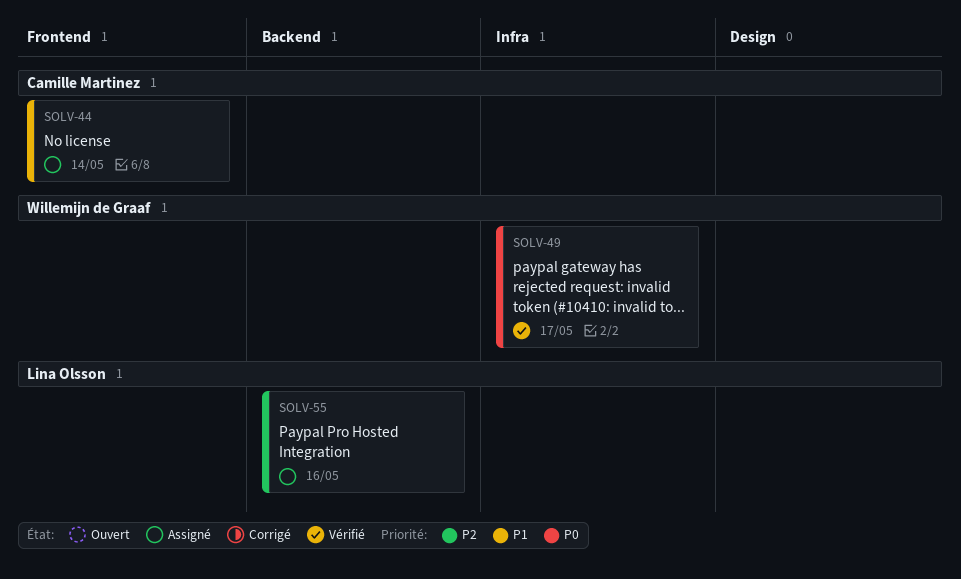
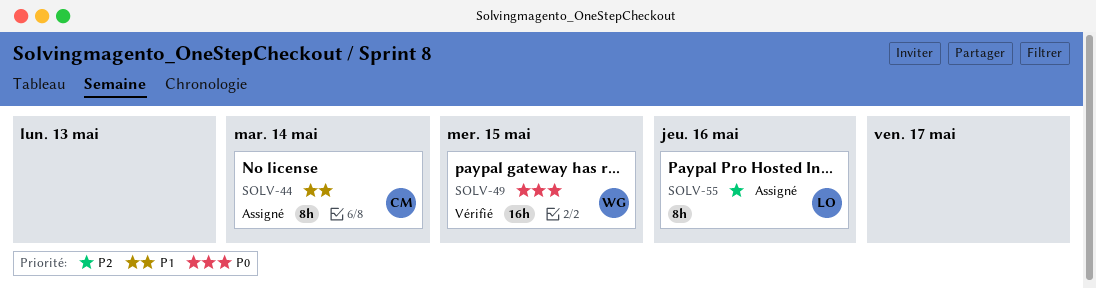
SOLV-49, due: May 17 -> May 15

